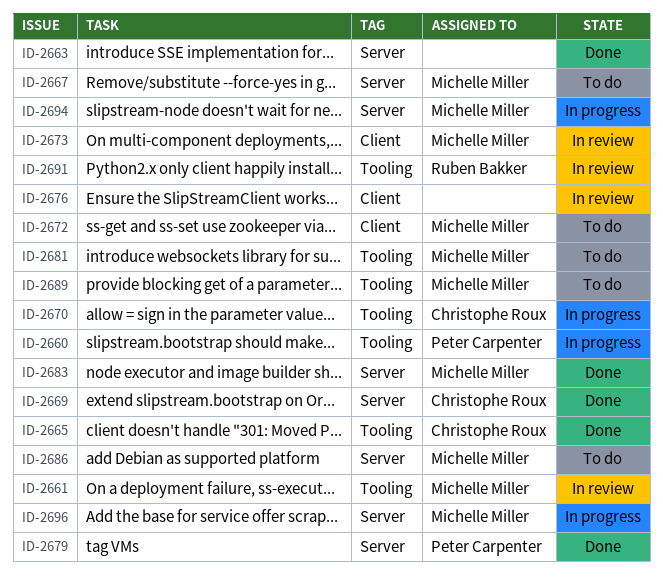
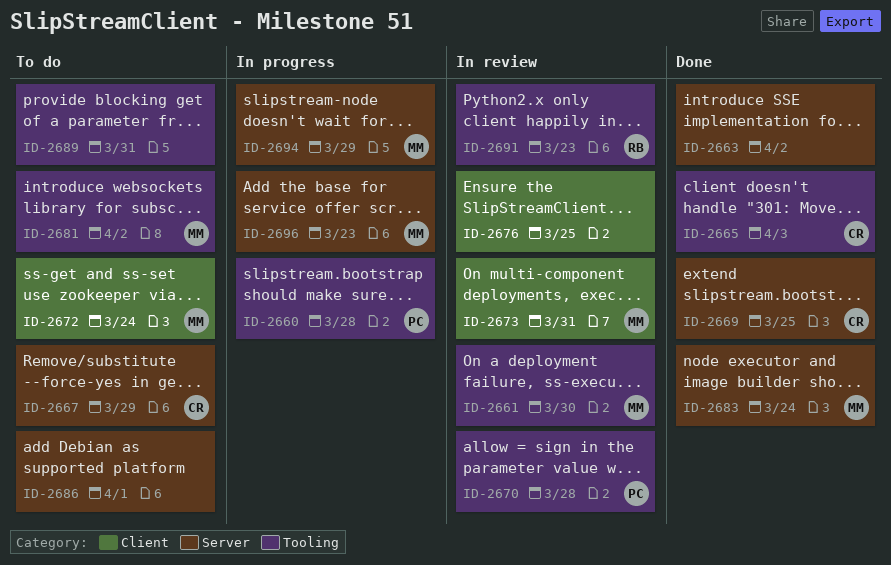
ID-2667, owner: Michelle Miller -> Christophe Roux
ID-2670, status: In progress -> In review
ID-2670, owner: Christophe Roux -> Peter Carpenter
ID-2679: present -> none
ID-2686, owner: Michelle Miller -> none
ID-2689, owner: Michelle Miller -> none

